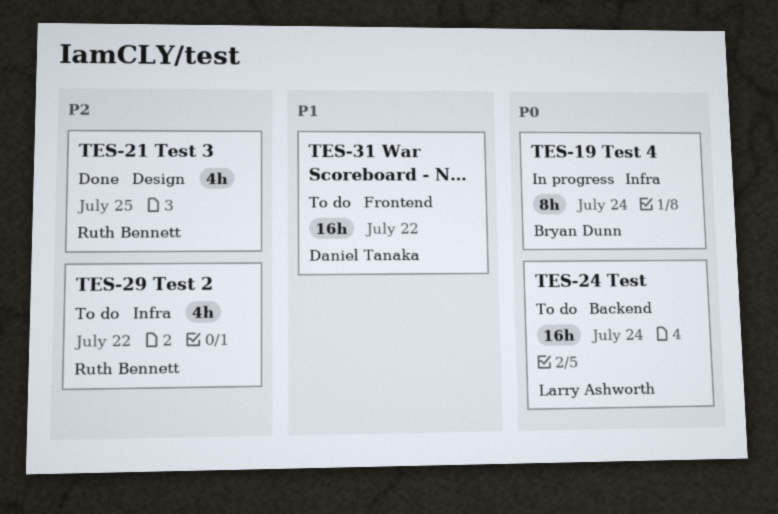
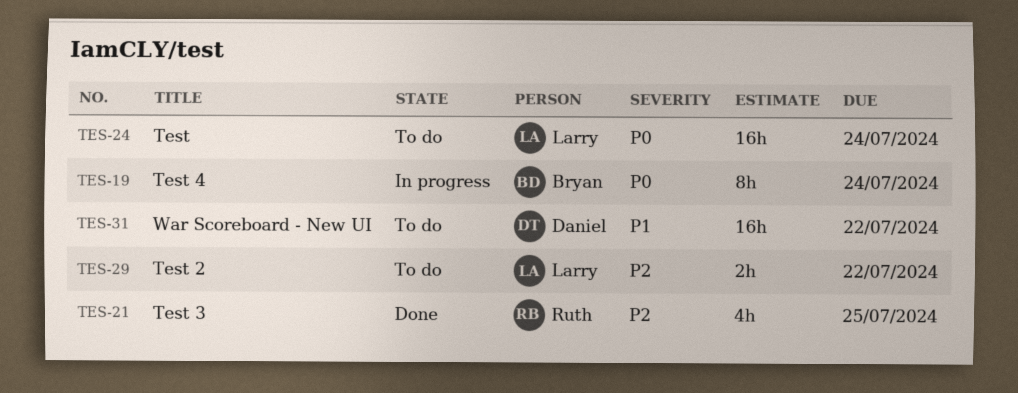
TES-29, owner: Ruth Bennett -> Larry Ashworth
TES-29, estimate: 4h -> 2h

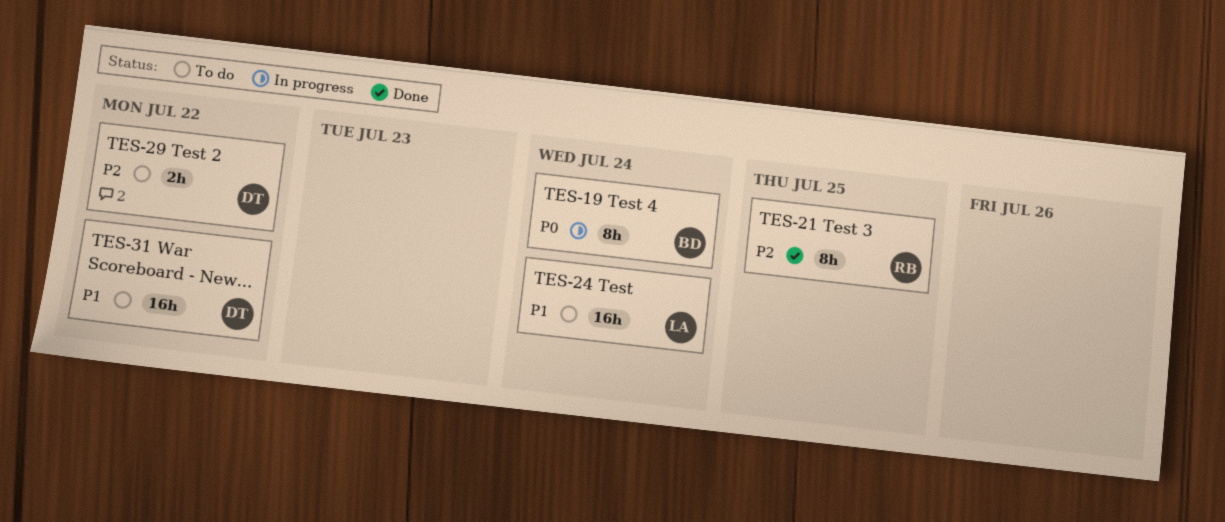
TES-21, estimate: 4h -> 8h
TES-24, priority: P0 -> P1
TES-29, owner: Larry -> Daniel

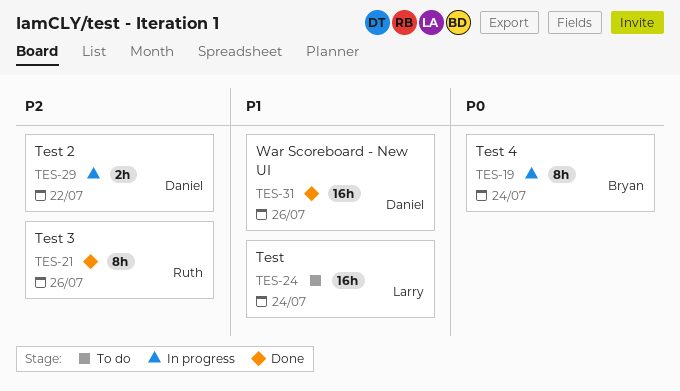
TES-21, due: Jul 25 -> Jul 26
TES-29, status: To do -> In progress
TES-31, status: To do -> Done
TES-31, due: Jul 22 -> Jul 26

